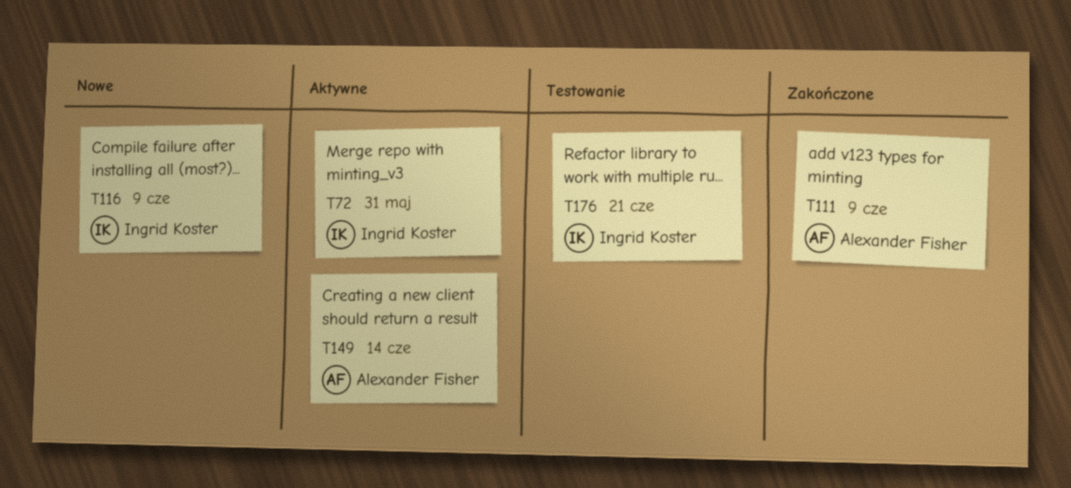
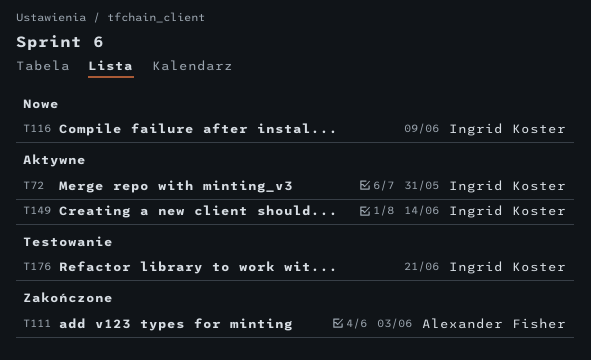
T111, due: Jun 9 -> Jun 3
T149, owner: Alexander Fisher -> Ingrid Koster

